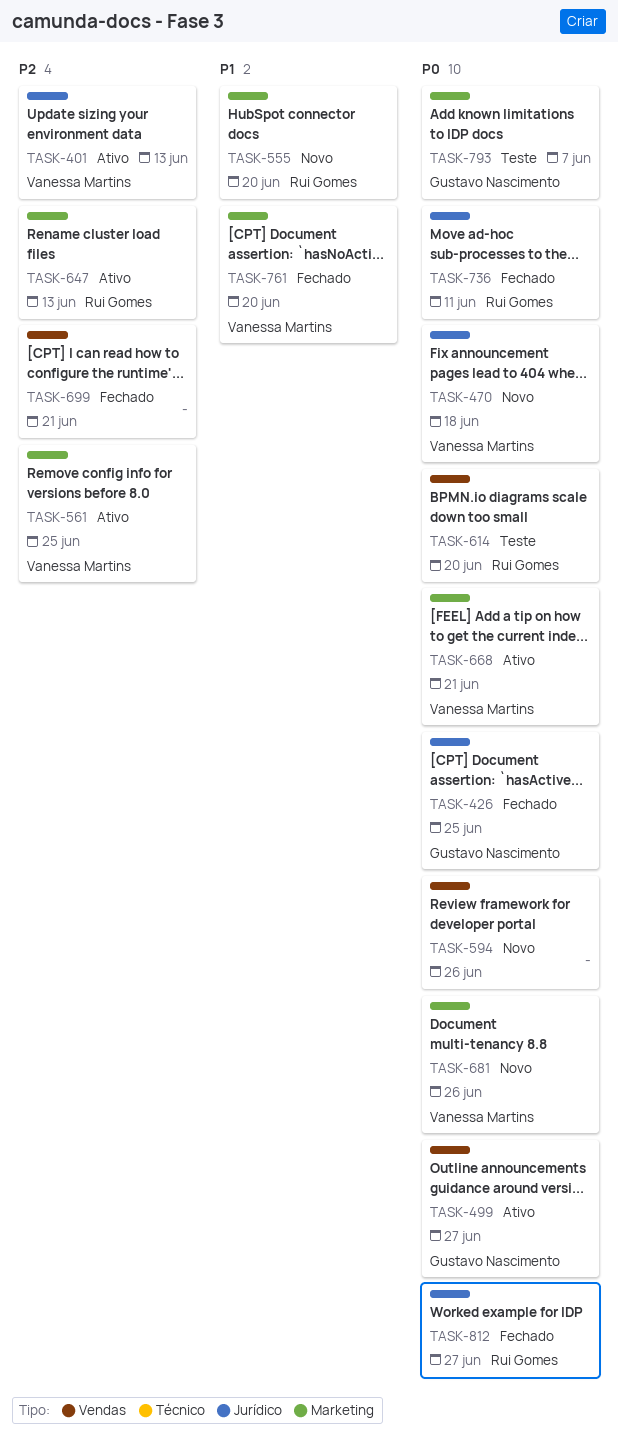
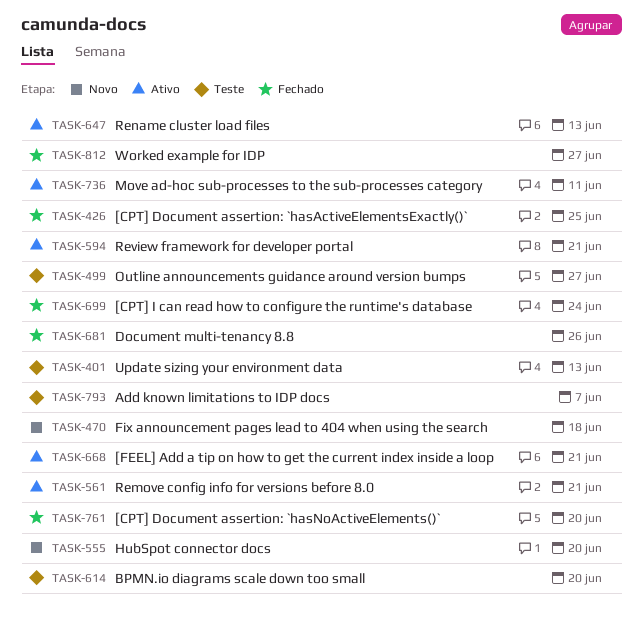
TASK-401, status: Ativo -> Teste
TASK-499, status: Ativo -> Teste
TASK-561, due: Jun 25 -> Jun 21
TASK-594, status: Novo -> Ativo
TASK-594, due: Jun 26 -> Jun 21
TASK-681, status: Novo -> Fechado
TASK-699, due: Jun 21 -> Jun 24
TASK-736, status: Fechado -> Ativo

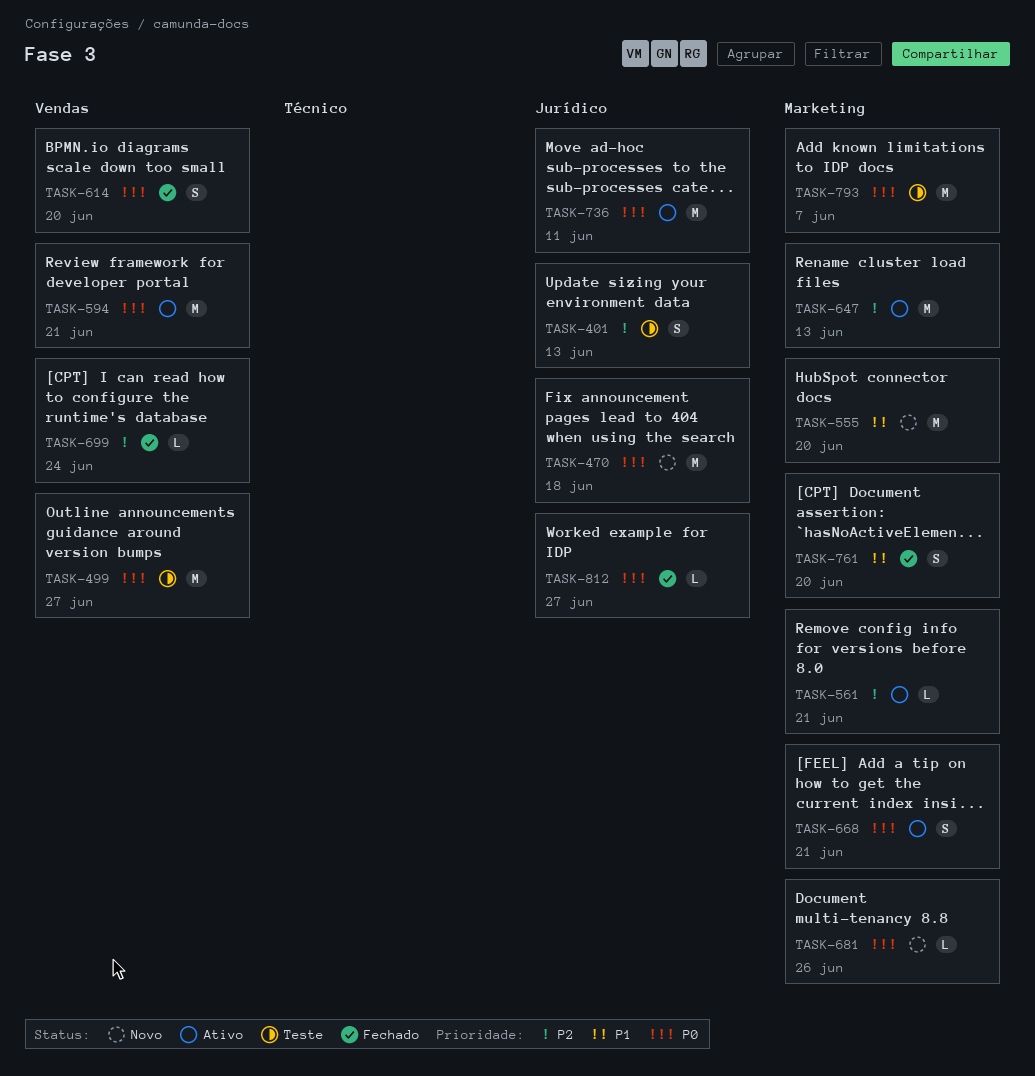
TASK-426: present -> none
TASK-614, status: Teste -> Fechado
TASK-681, status: Fechado -> Novo

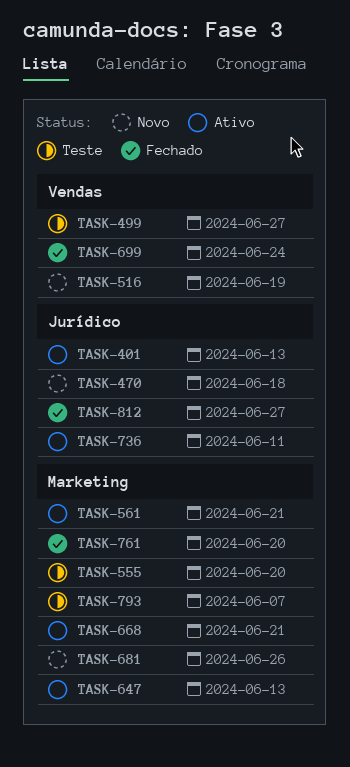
TASK-401, status: Teste -> Ativo
TASK-516: none -> present
TASK-555, status: Novo -> Teste
TASK-594: present -> none
TASK-614: present -> none

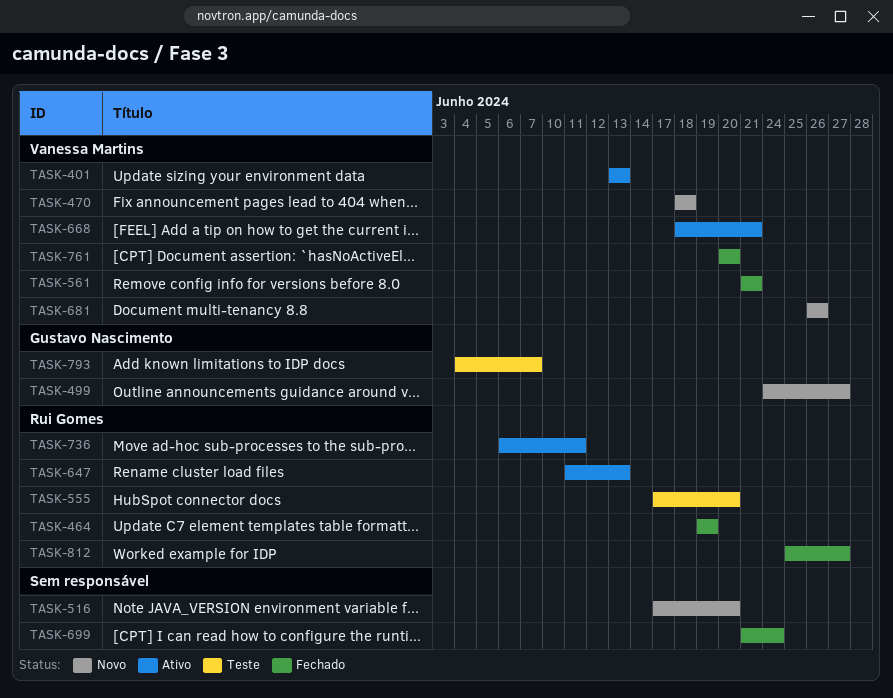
TASK-464: none -> present
TASK-499, status: Teste -> Novo
TASK-516, due: Jun 19 -> Jun 20
TASK-561, status: Ativo -> Fechado

